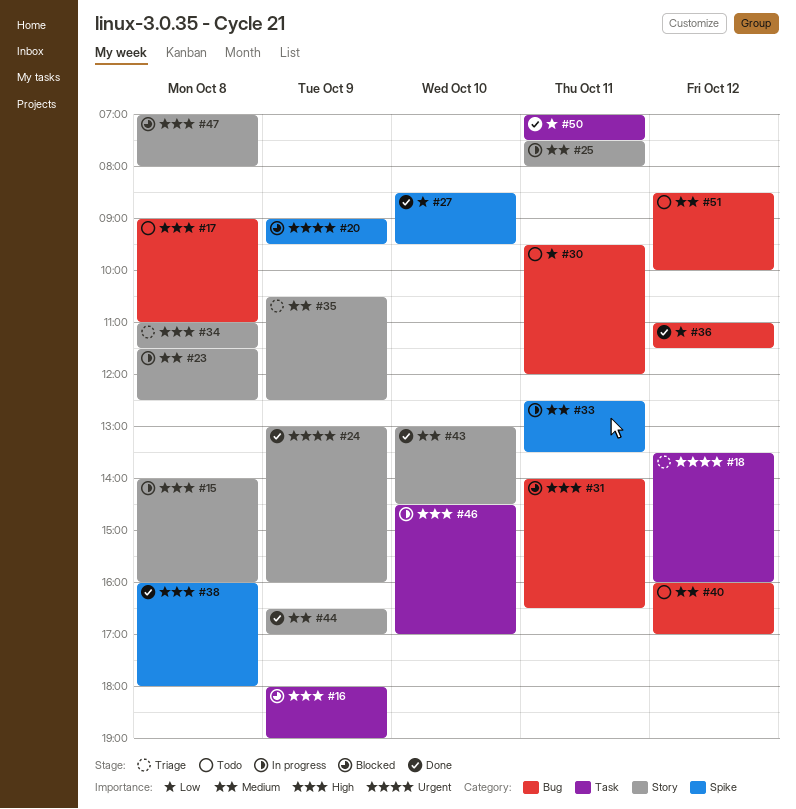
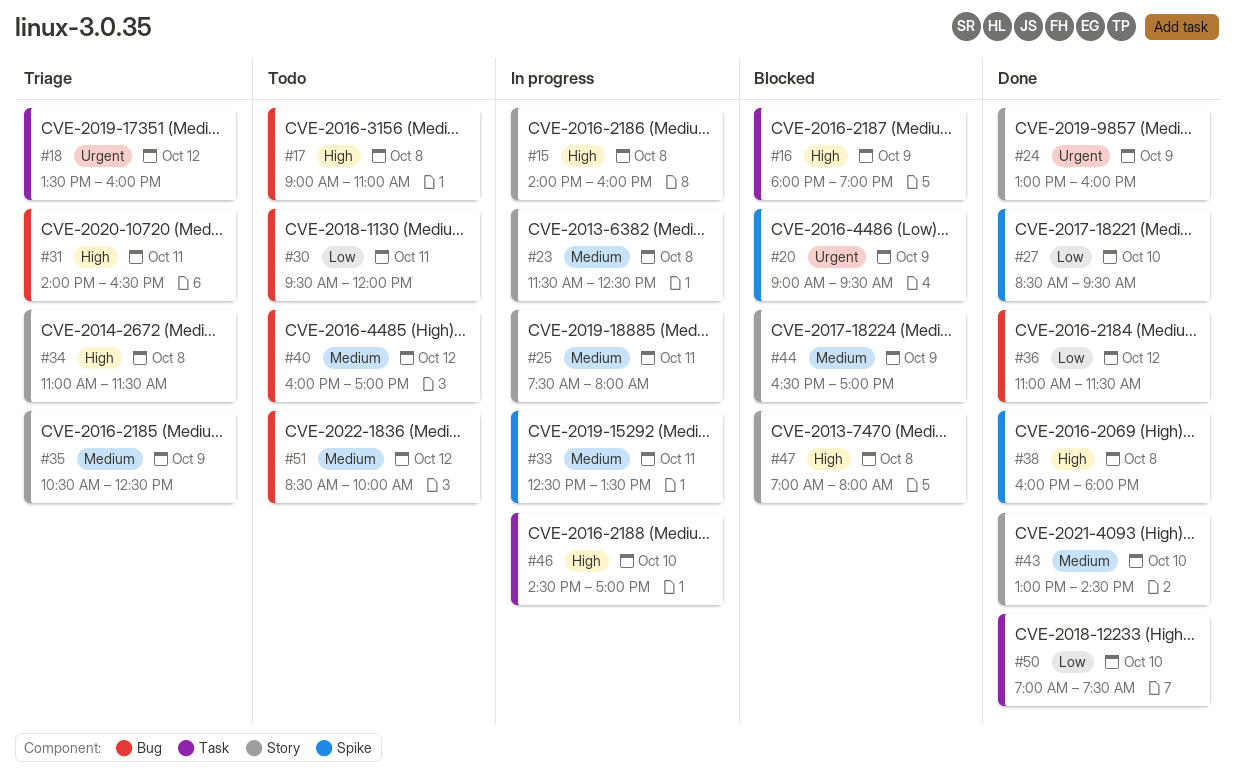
#31, status: Blocked -> Triage
#44, status: Done -> Blocked
#50, day: Oct 11 -> Oct 10

